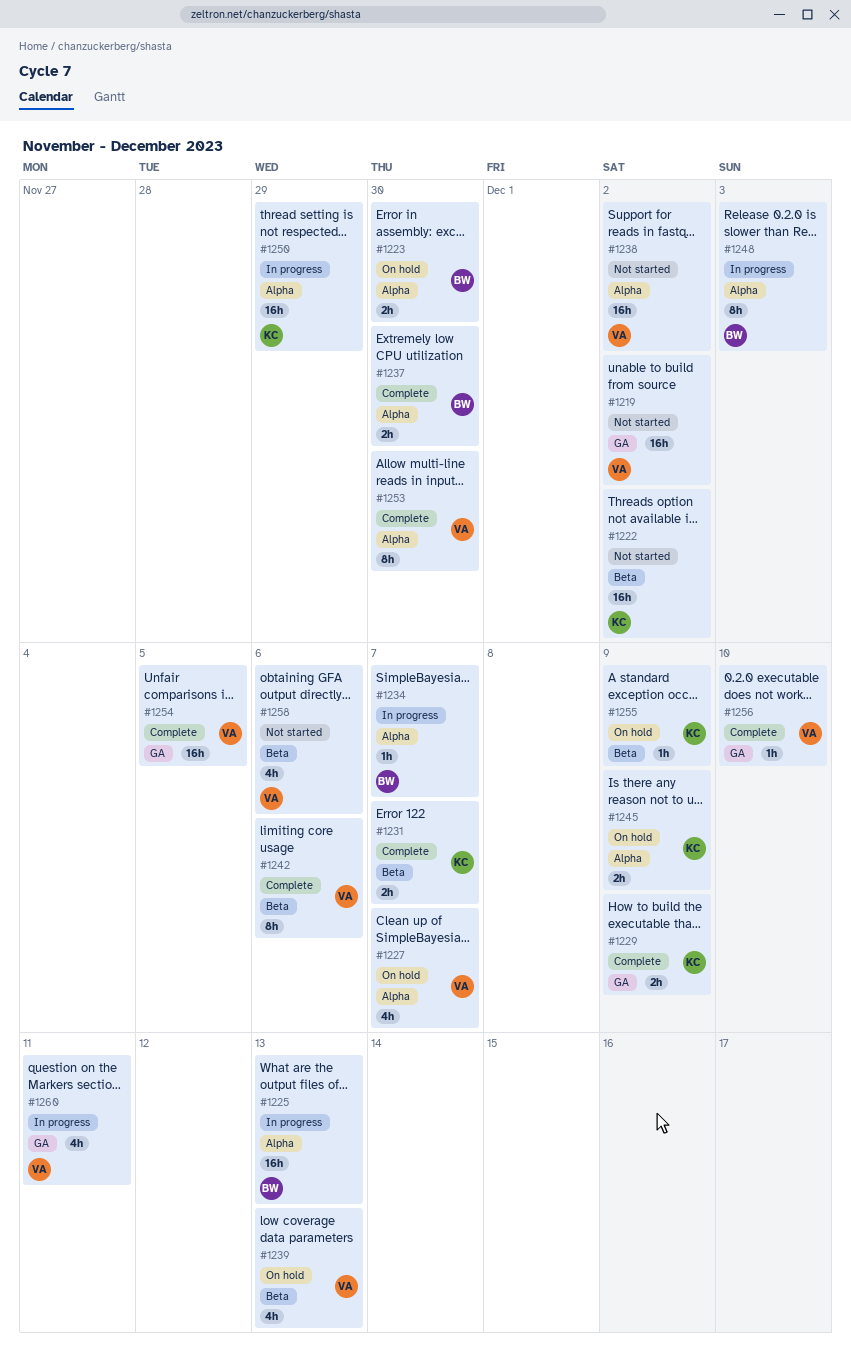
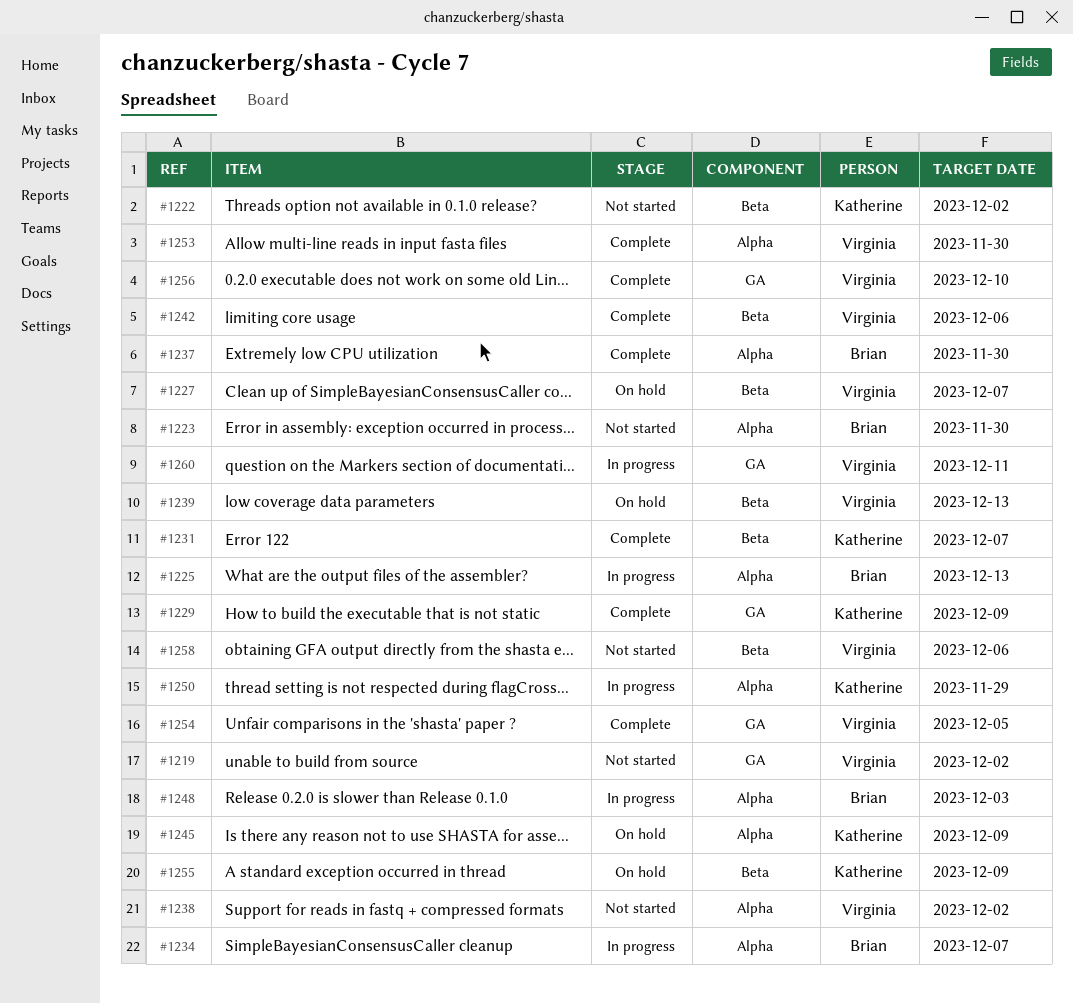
#1223, status: On hold -> Not started
#1227, label: Alpha -> Beta

